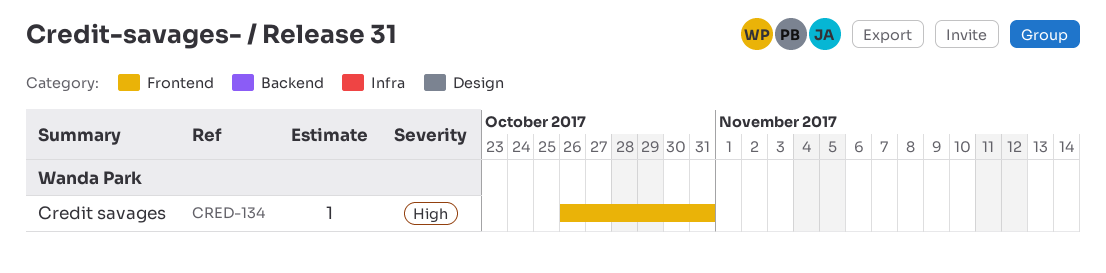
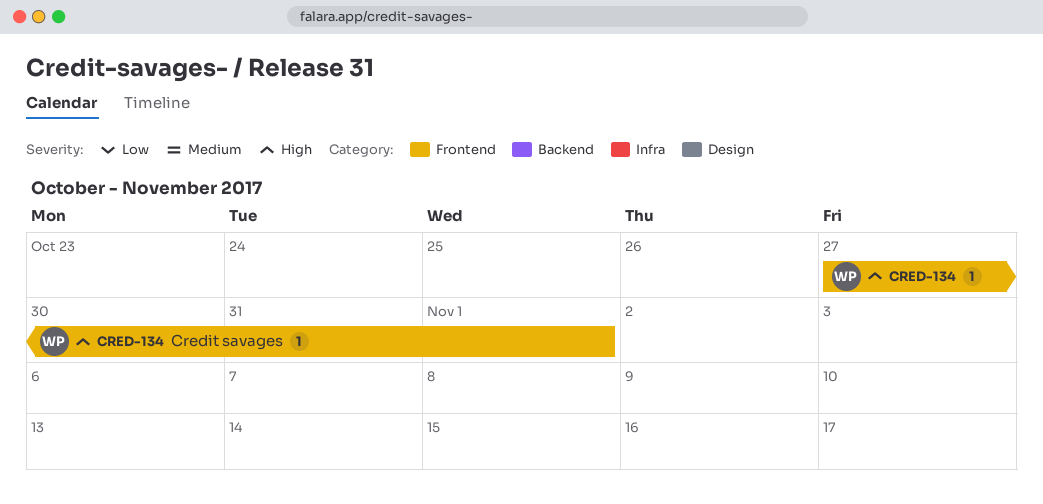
CRED-134, start: Oct 26 -> Oct 27
CRED-134, due: Oct 31 -> Nov 1

